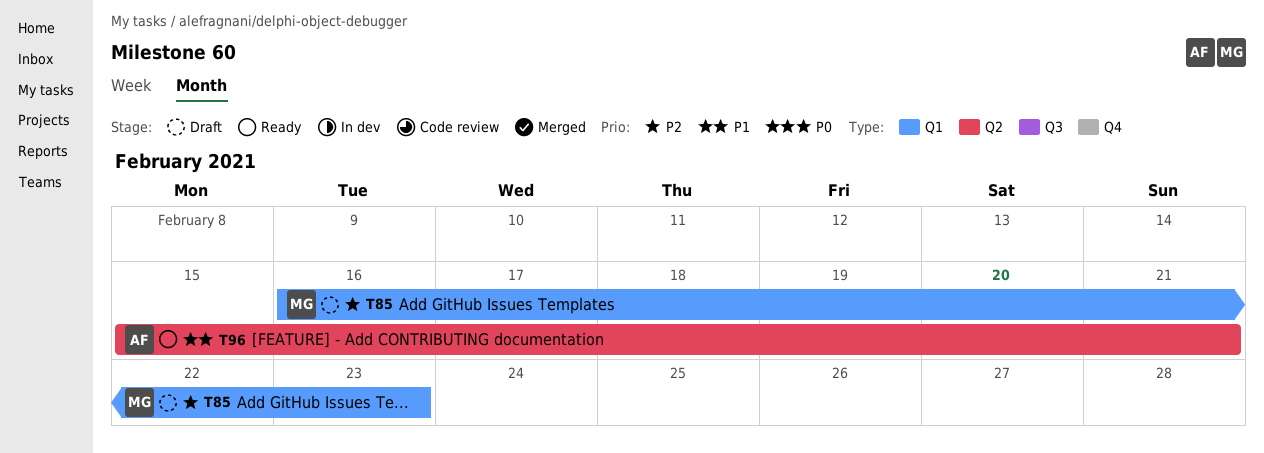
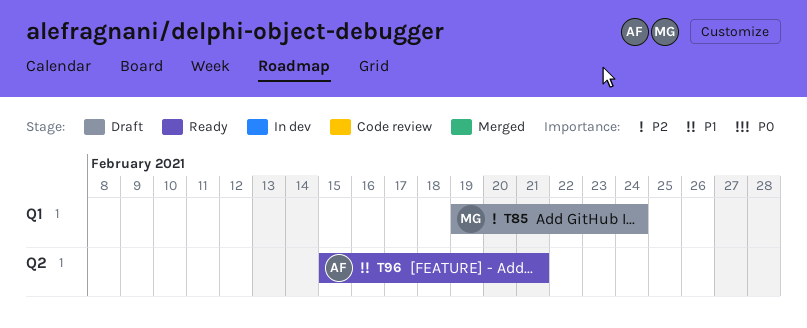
T85, start: Feb 16 -> Feb 19
T85, due: Feb 23 -> Feb 24

